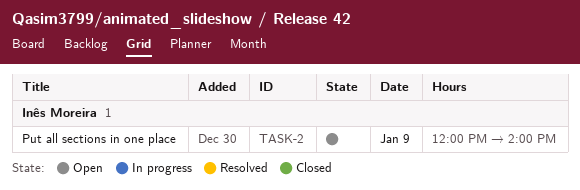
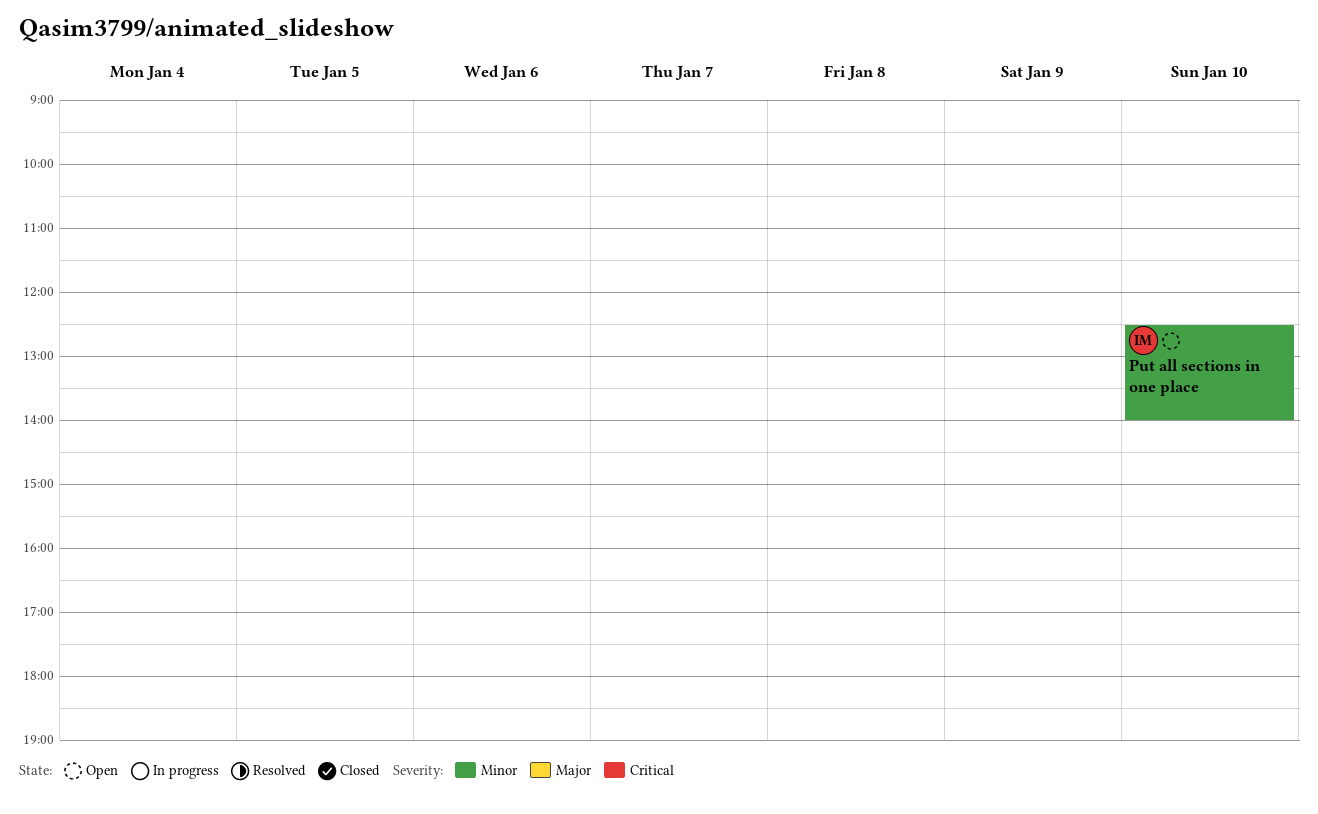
Put all sections in one place, day: Jan 9 -> Jan 10
Put all sections in one place, begins: 12:00 -> 12:30

